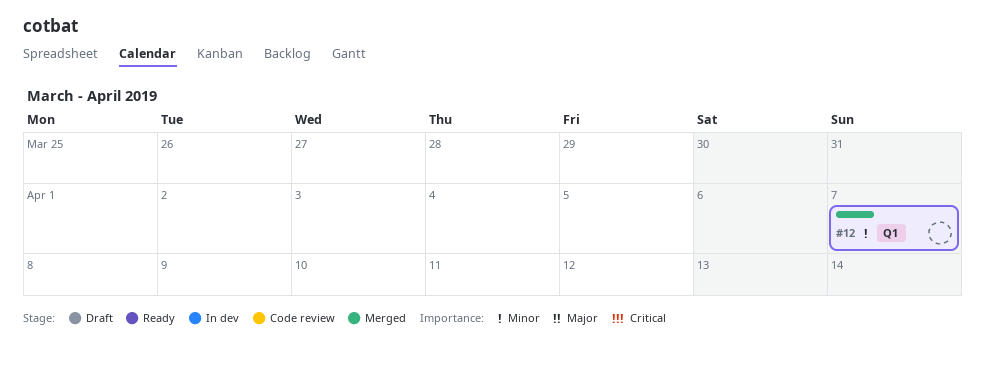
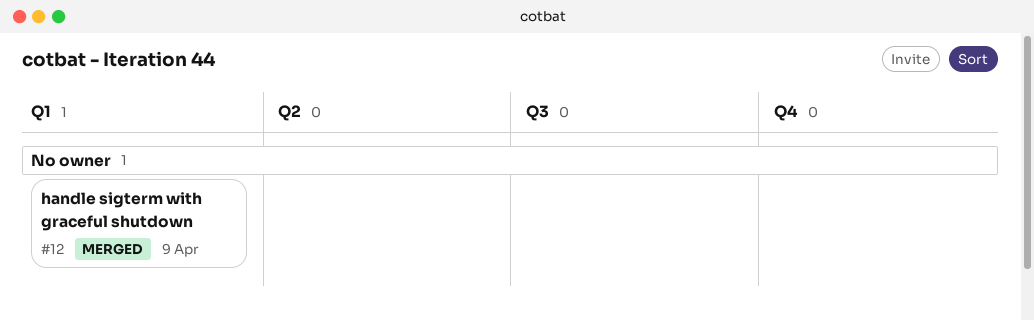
#12, due: Apr 7 -> Apr 9

